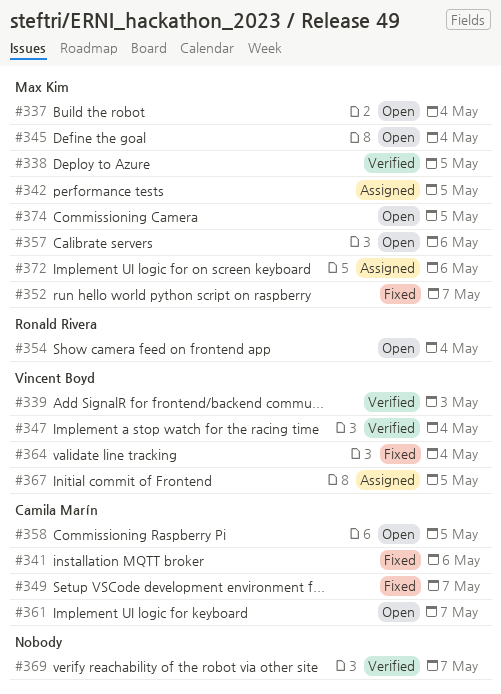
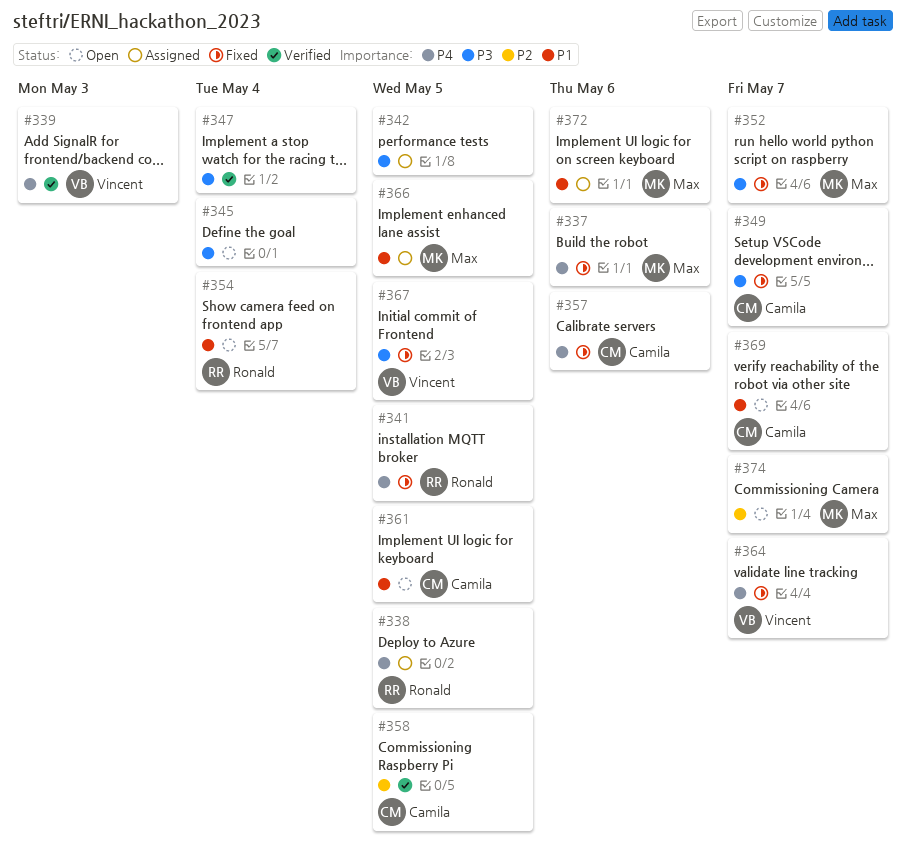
#337, status: Open -> Fixed
#337, due: May 4 -> May 6
#338, status: Verified -> Assigned
#338, owner: Max Kim -> Ronald Rivera
#341, owner: Camila Marín -> Ronald Rivera
#341, due: May 6 -> May 5
#342, owner: Max Kim -> none
#345, owner: Max Kim -> none
#347, owner: Vincent Boyd -> none
#357, status: Open -> Fixed
#357, owner: Max Kim -> Camila Marín
#358, status: Open -> Verified
#361, due: May 7 -> May 5
#364, due: May 4 -> May 7
#366: none -> present
#367, status: Assigned -> Fixed
#369, status: Verified -> Open
#369, owner: none -> Camila Marín
#374, due: May 5 -> May 7

